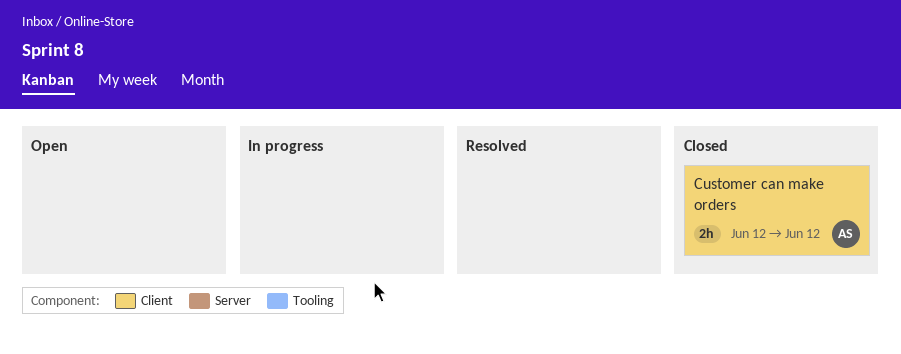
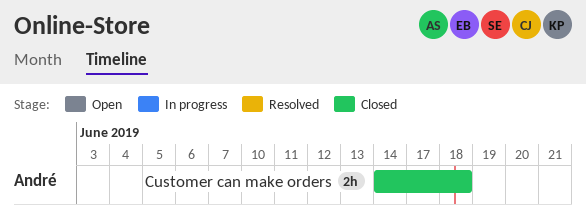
Customer can make orders, start: Jun 12 -> Jun 14
Customer can make orders, due: Jun 12 -> Jun 18

